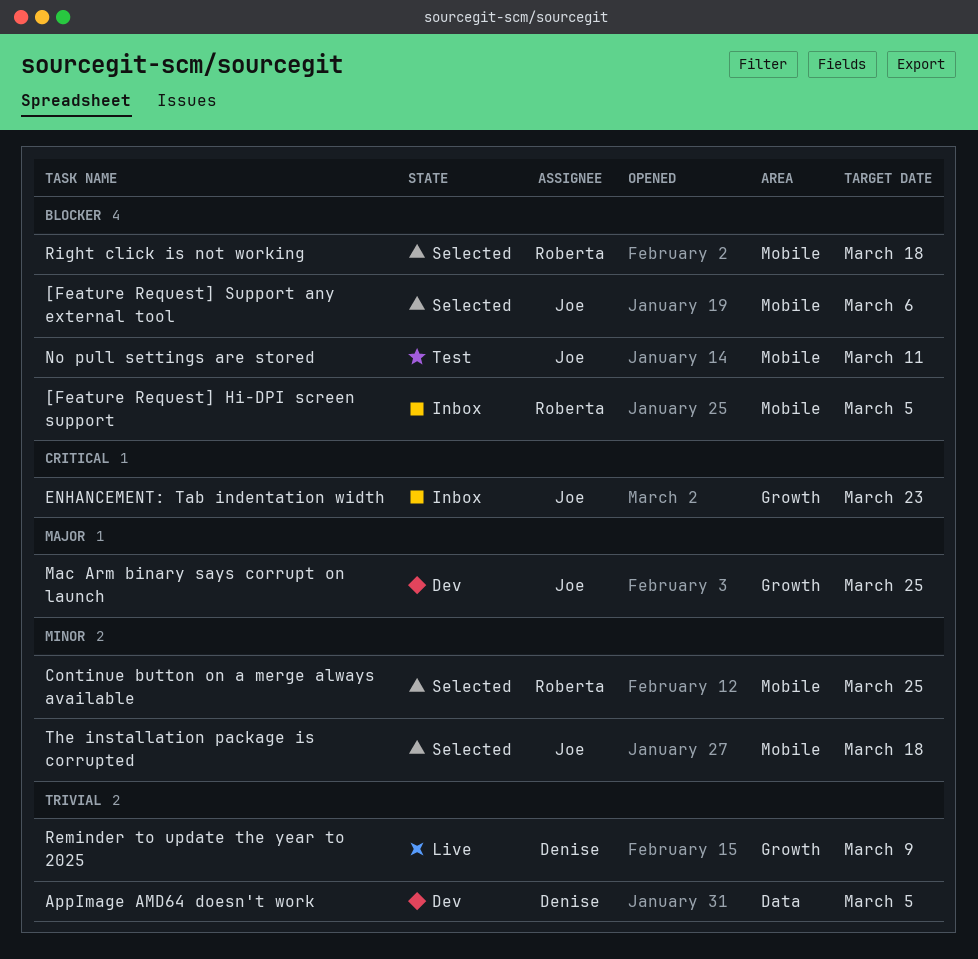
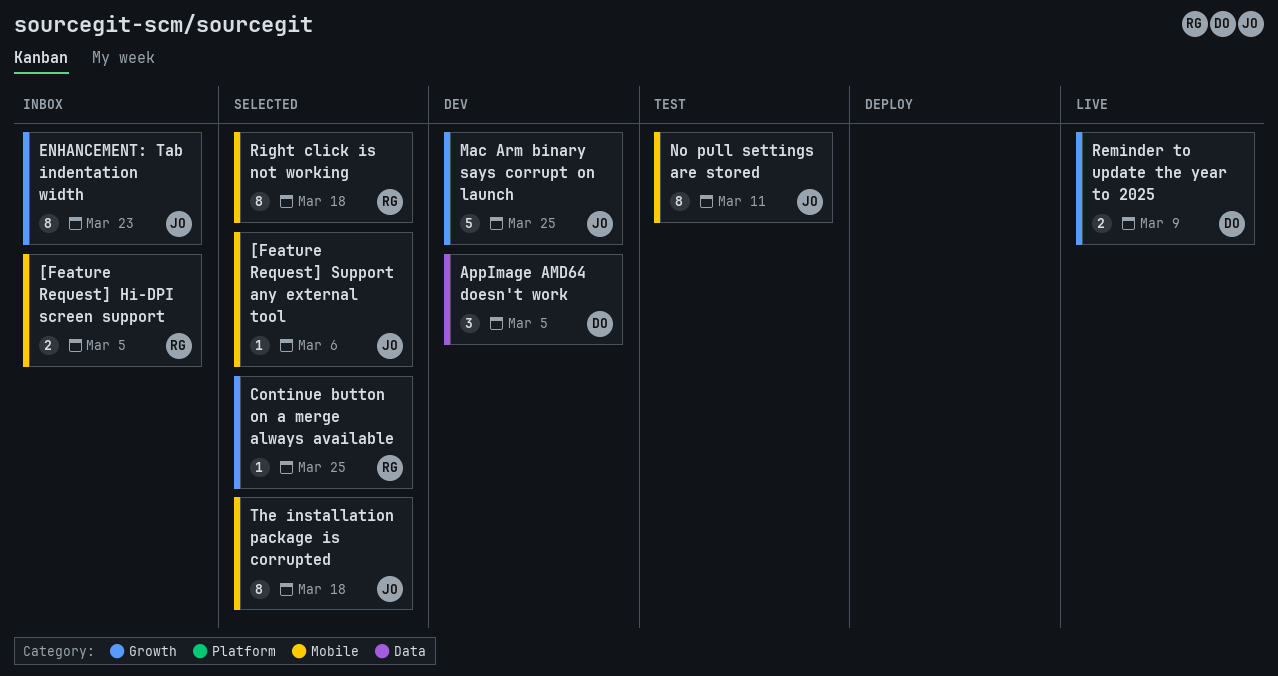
Continue button on a merge always available, label: Mobile -> Growth

